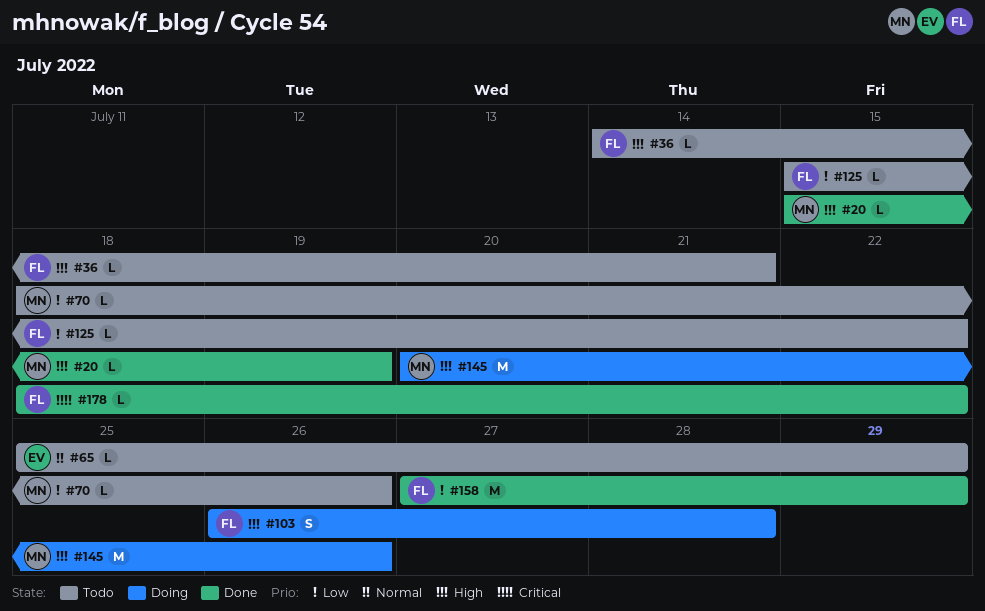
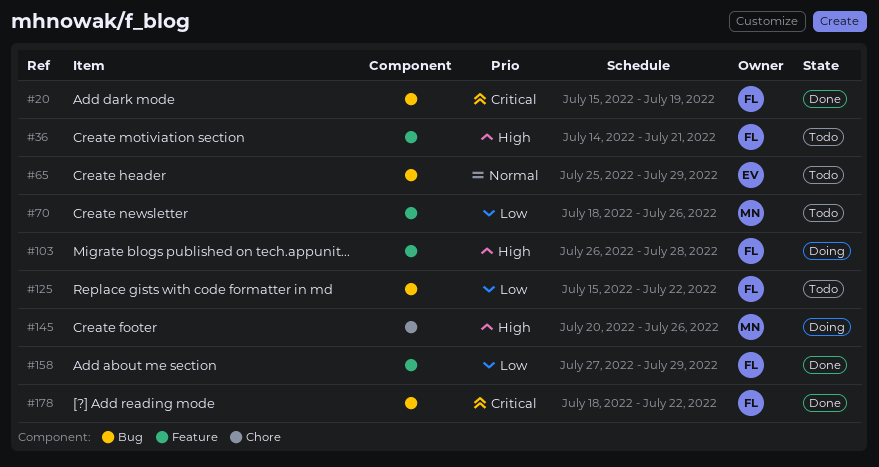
#20, owner: MN -> FL
#20, priority: High -> Critical

